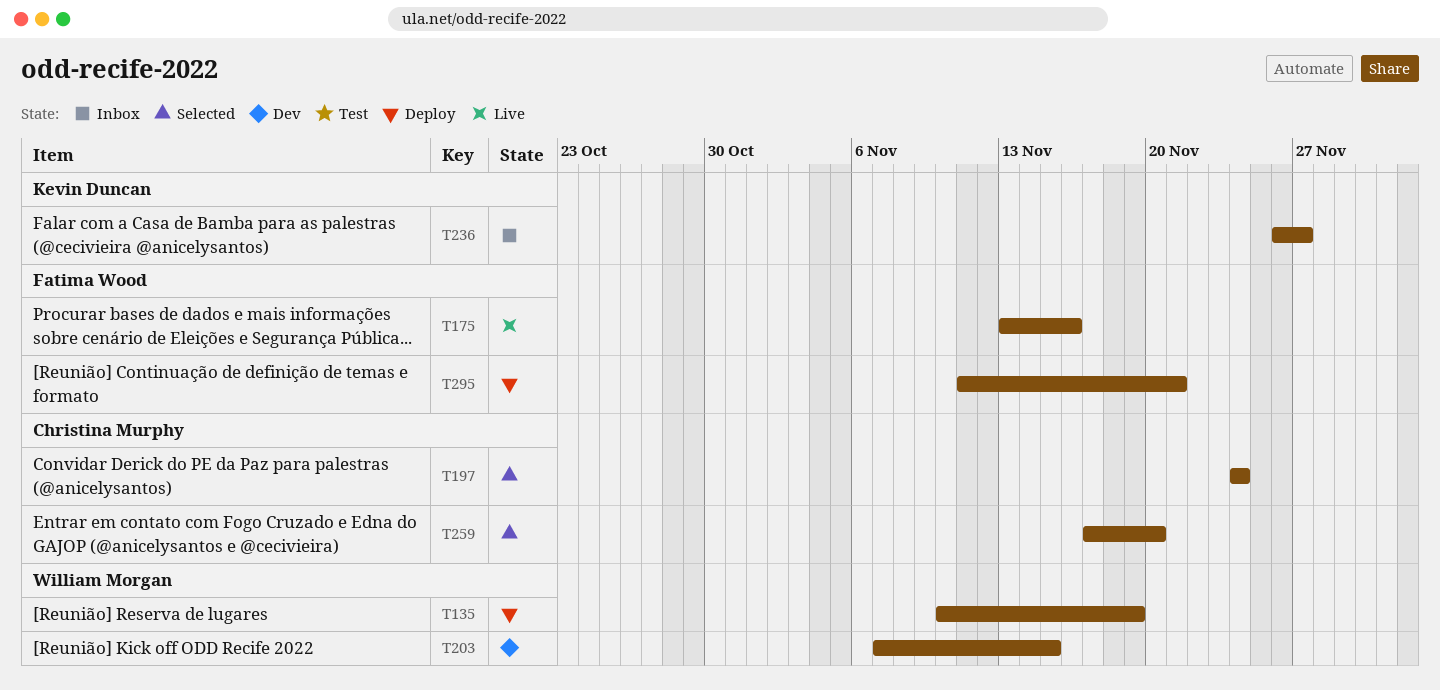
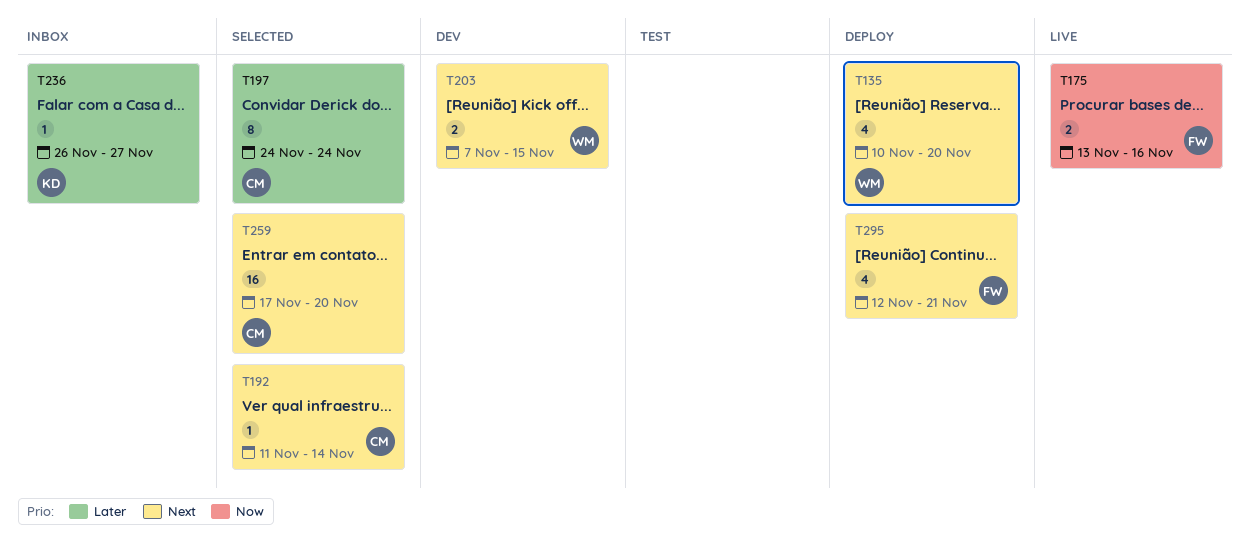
T135, due: Nov 19 -> Nov 20
T192: none -> present
T295, start: Nov 11 -> Nov 12

